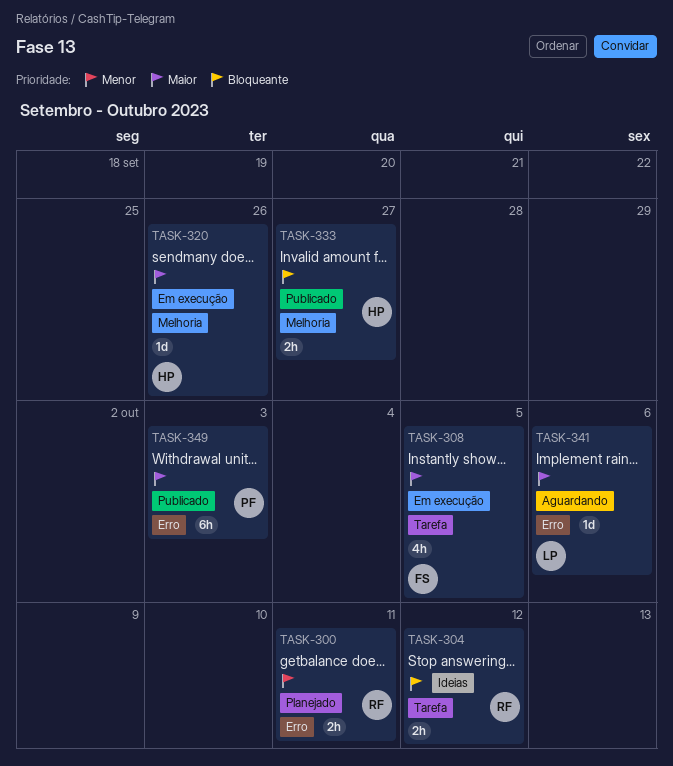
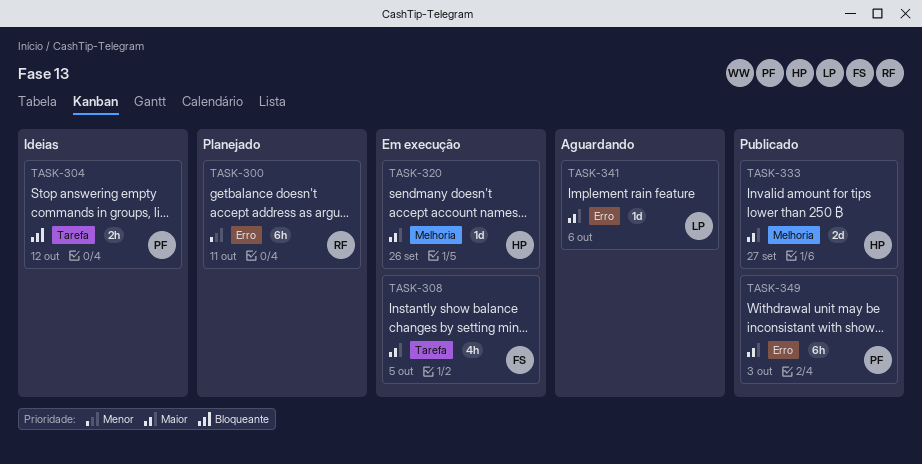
TASK-300, estimate: 2h -> 6h
TASK-304, owner: RF -> PF
TASK-333, priority: Bloqueante -> Maior
TASK-333, estimate: 2h -> 2d

